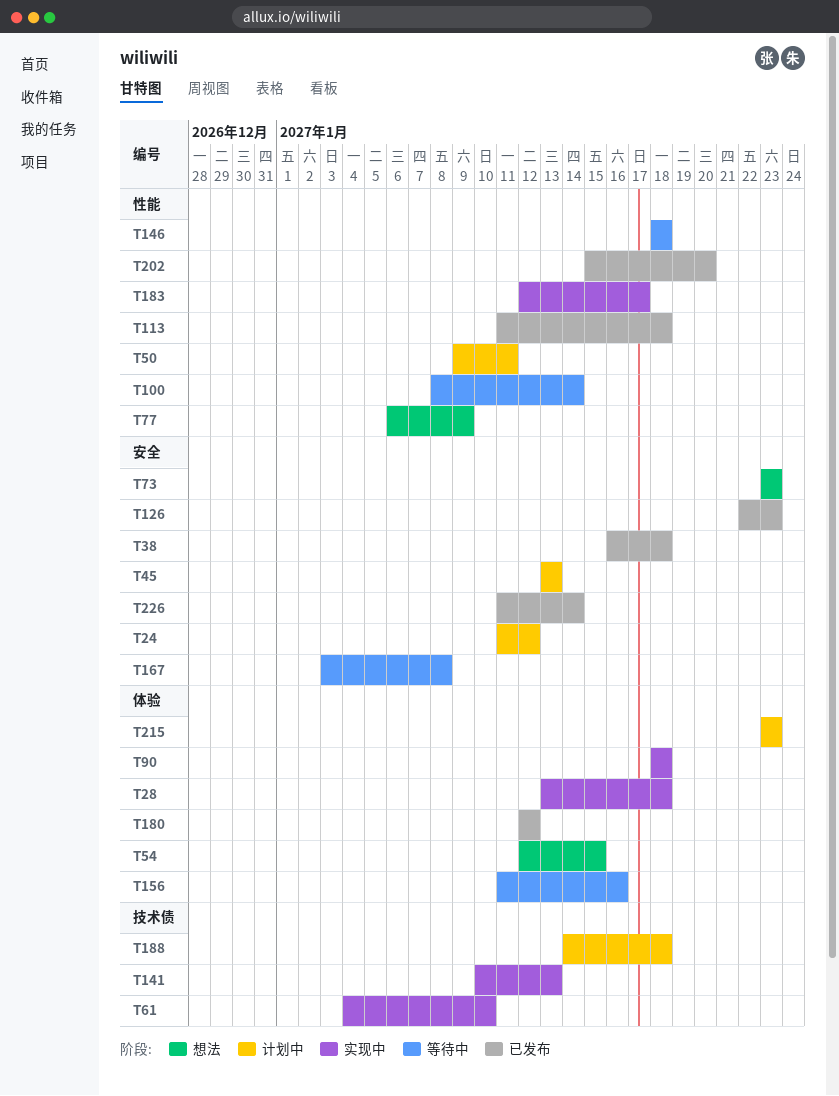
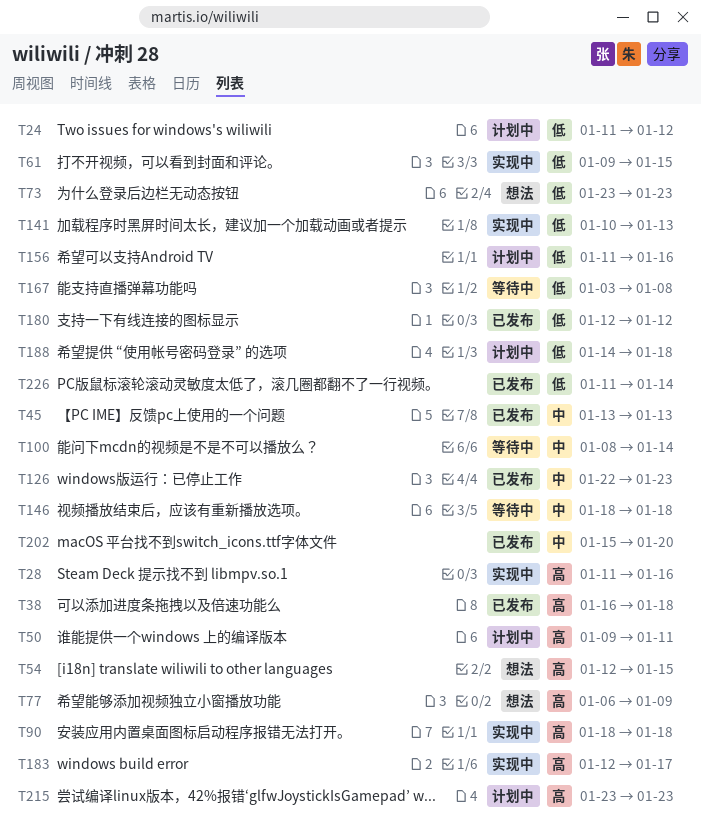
T28, start: Jan 13 -> Jan 11
T28, due: Jan 18 -> Jan 16
T45, status: 计划中 -> 已发布
T61, start: Jan 4 -> Jan 9
T61, due: Jan 10 -> Jan 15
T113: present -> none
T156, status: 等待中 -> 计划中

